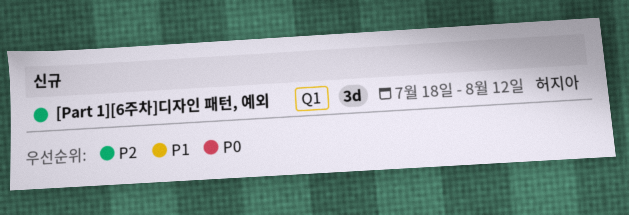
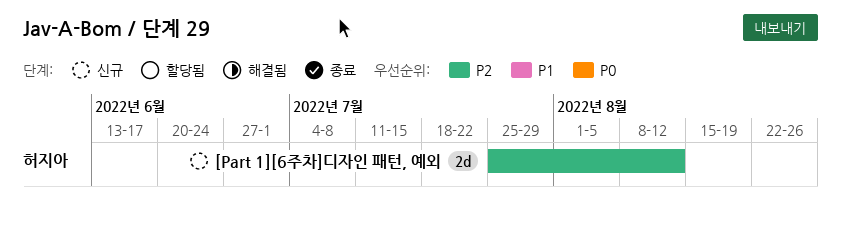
[Part 1][6주차]디자인 패턴, 예외, estimate: 3d -> 2d
[Part 1][6주차]디자인 패턴, 예외, start: Jul 18 -> Jul 25

